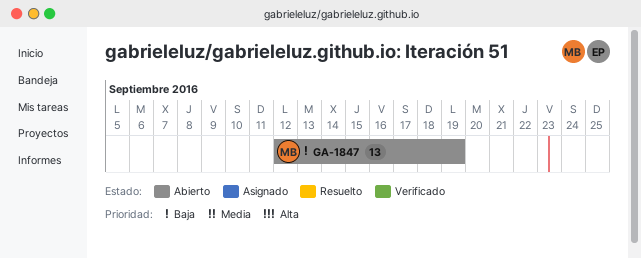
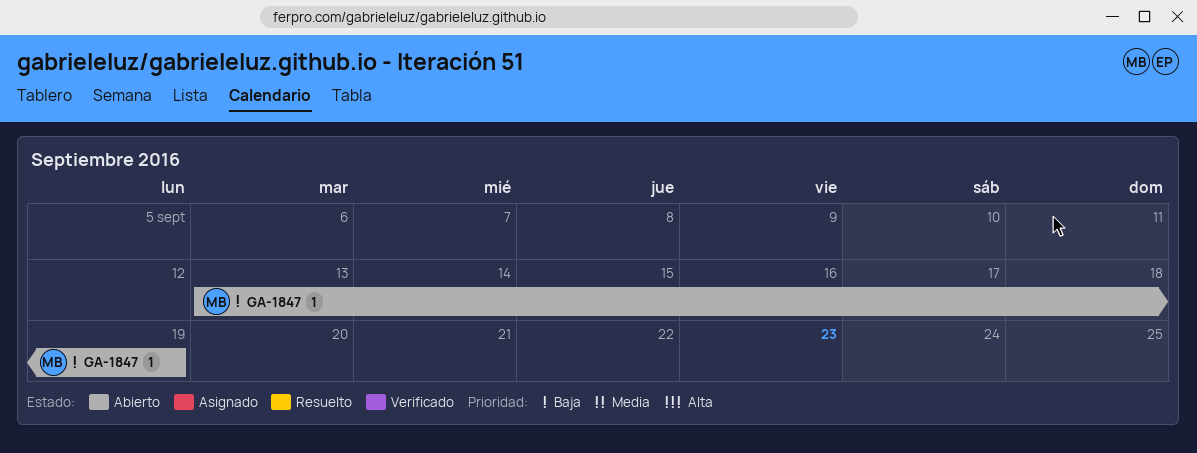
GA-1847, estimate: 13 -> 1
GA-1847, start: Sep 12 -> Sep 13

